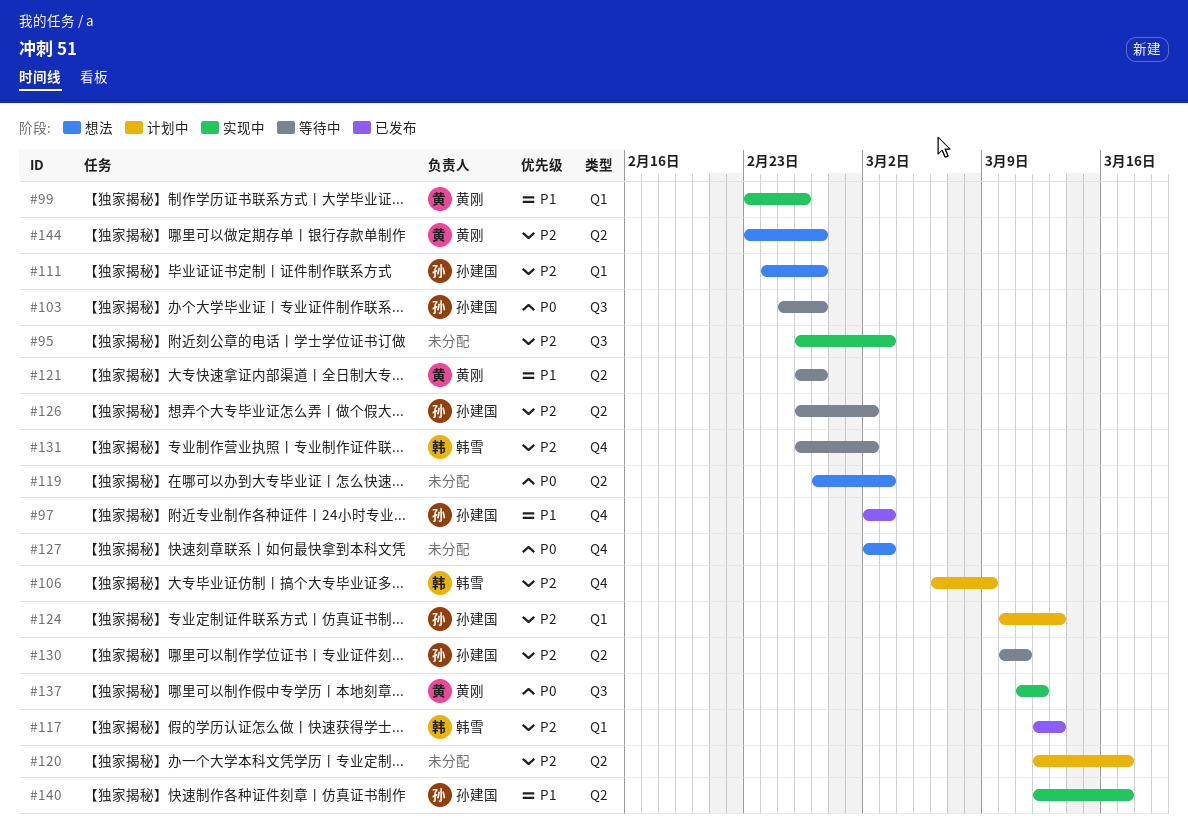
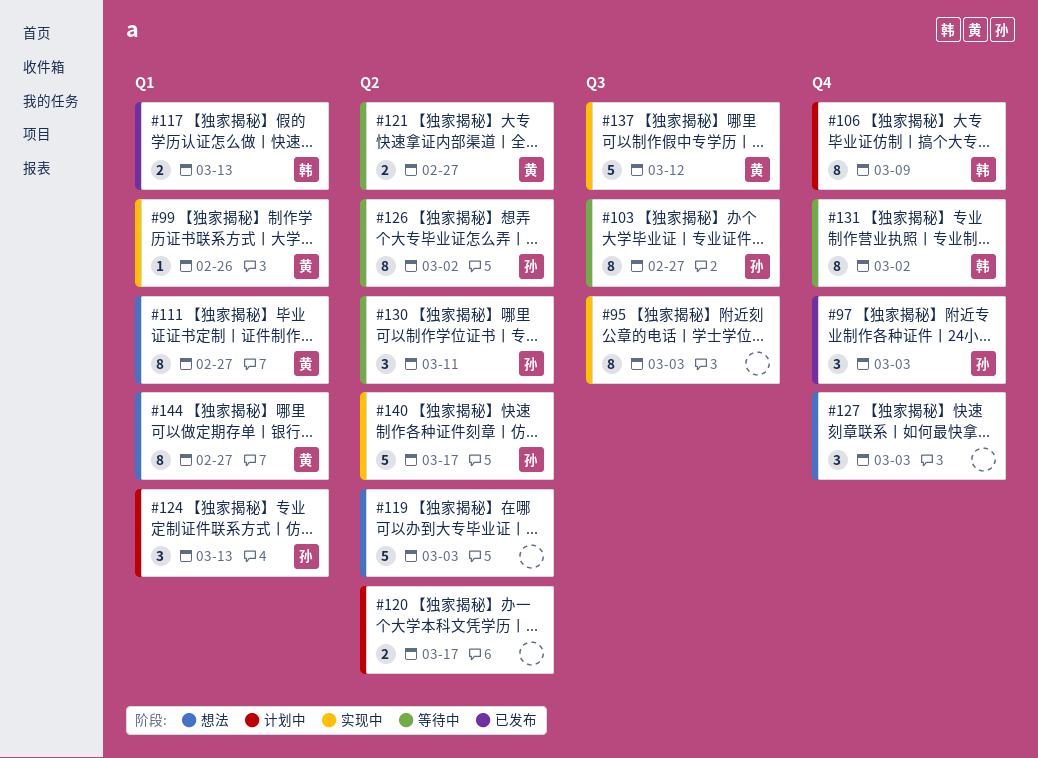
#111, owner: 孙建国 -> 黄刚
#144, label: Q2 -> Q1

